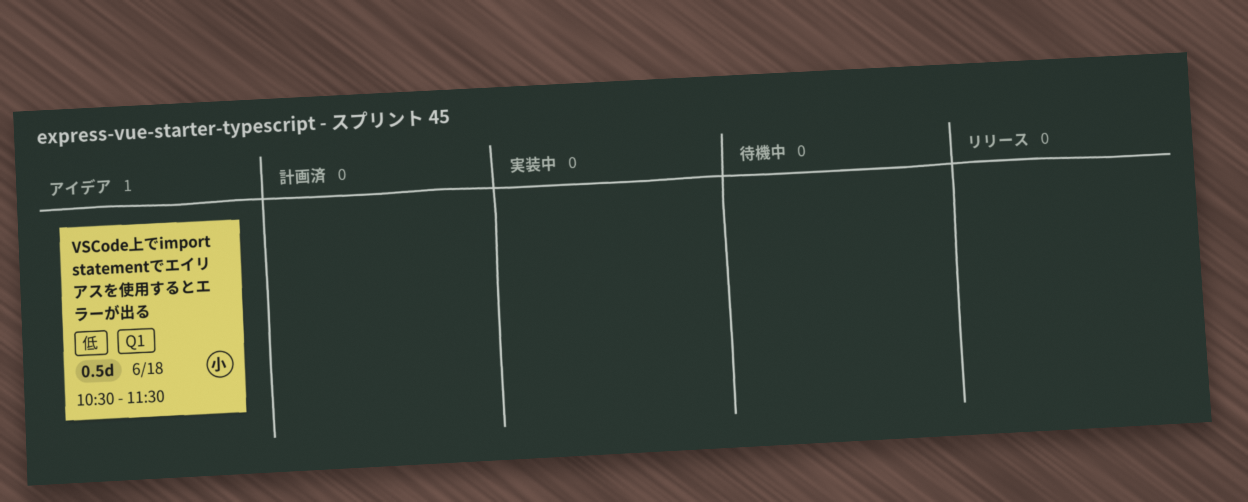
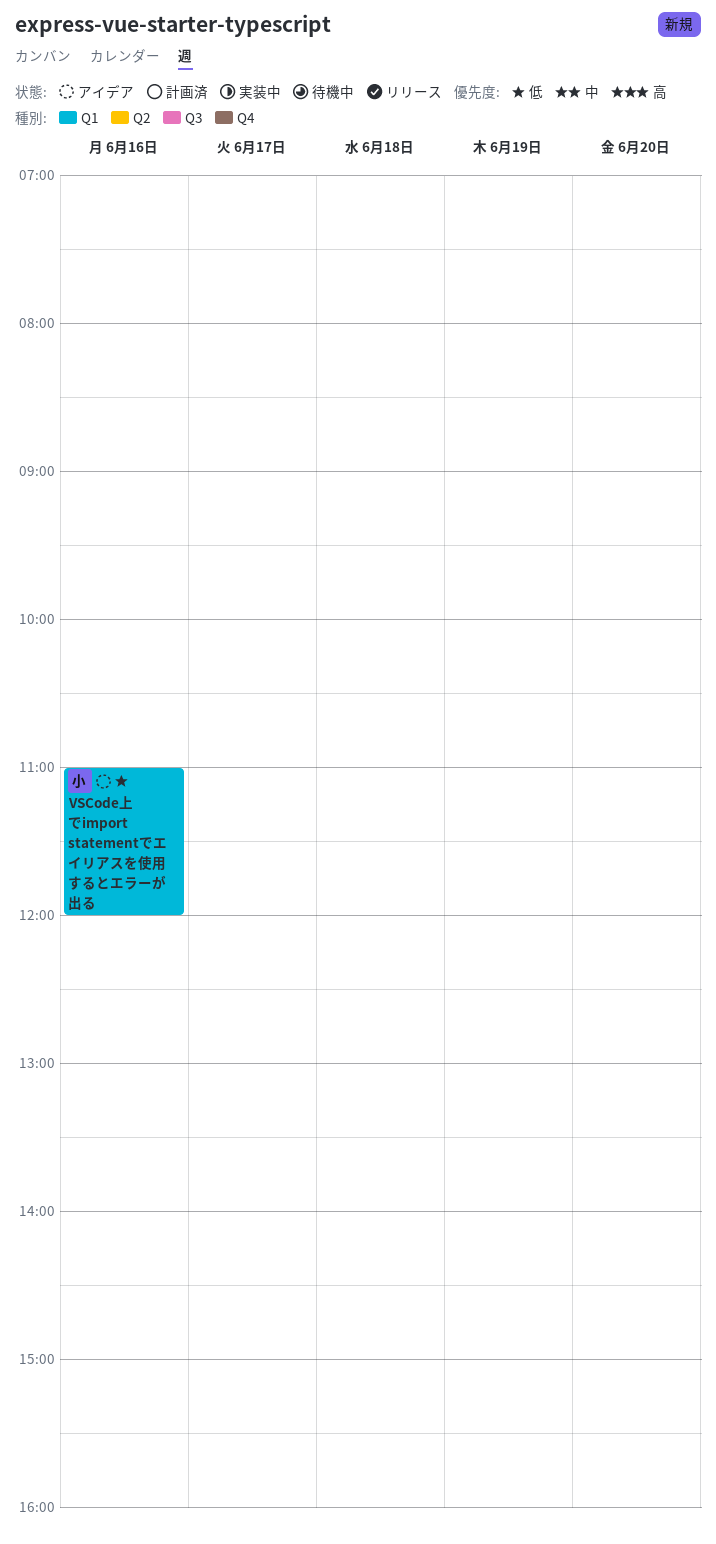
VSCode上でimport statementでエイリアスを使用するとエラーが出る, day: Jun 18 -> Jun 16
VSCode上でimport statementでエイリアスを使用するとエラーが出る, begins: 10:30 -> 11:00
VSCode上でimport statementでエイリアスを使用するとエラーが出る, ends: 11:30 -> 12:00

